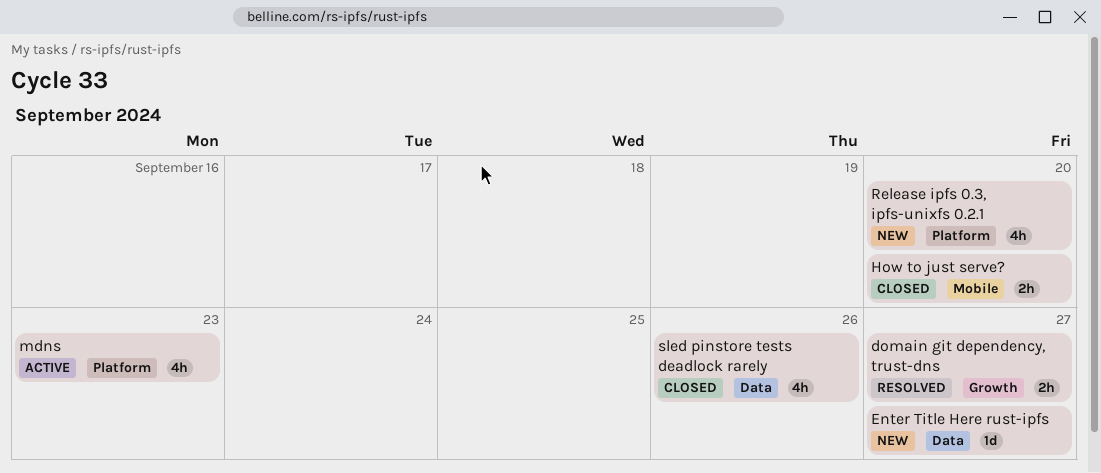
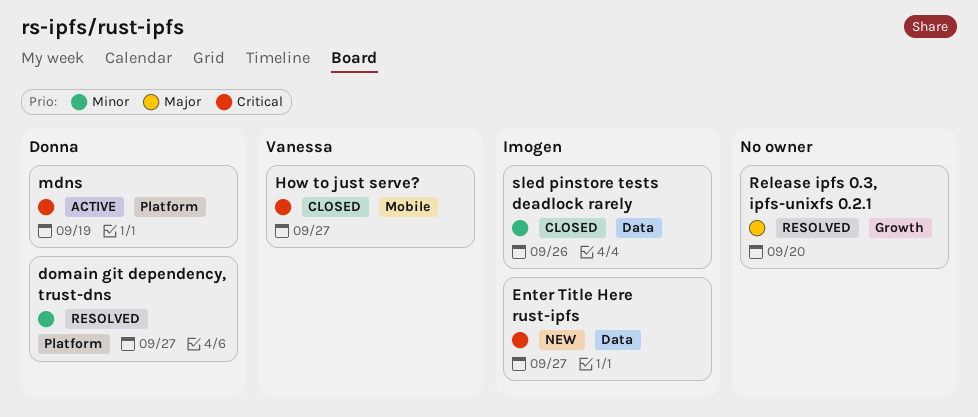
domain git dependency, trust-dns, label: Growth -> Platform
How to just serve?, due: Sep 20 -> Sep 27
mdns, due: Sep 23 -> Sep 19
Release ipfs 0.3, ipfs-unixfs 0.2.1, status: New -> Resolved
Release ipfs 0.3, ipfs-unixfs 0.2.1, label: Platform -> Growth

